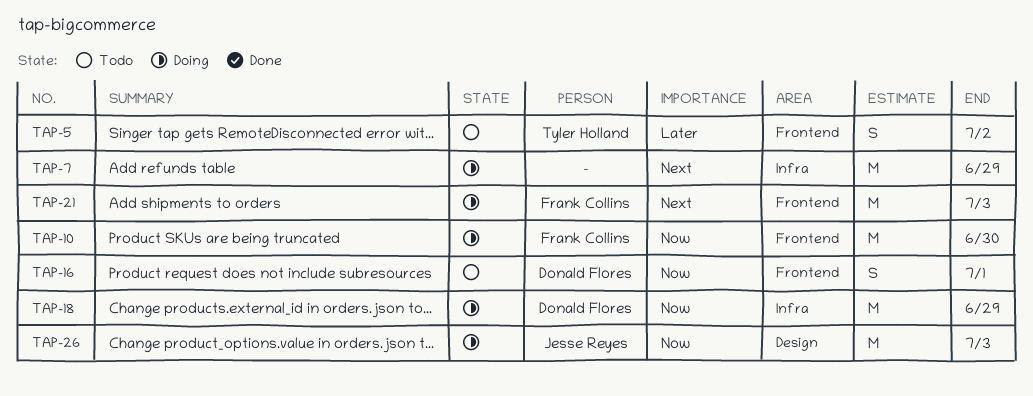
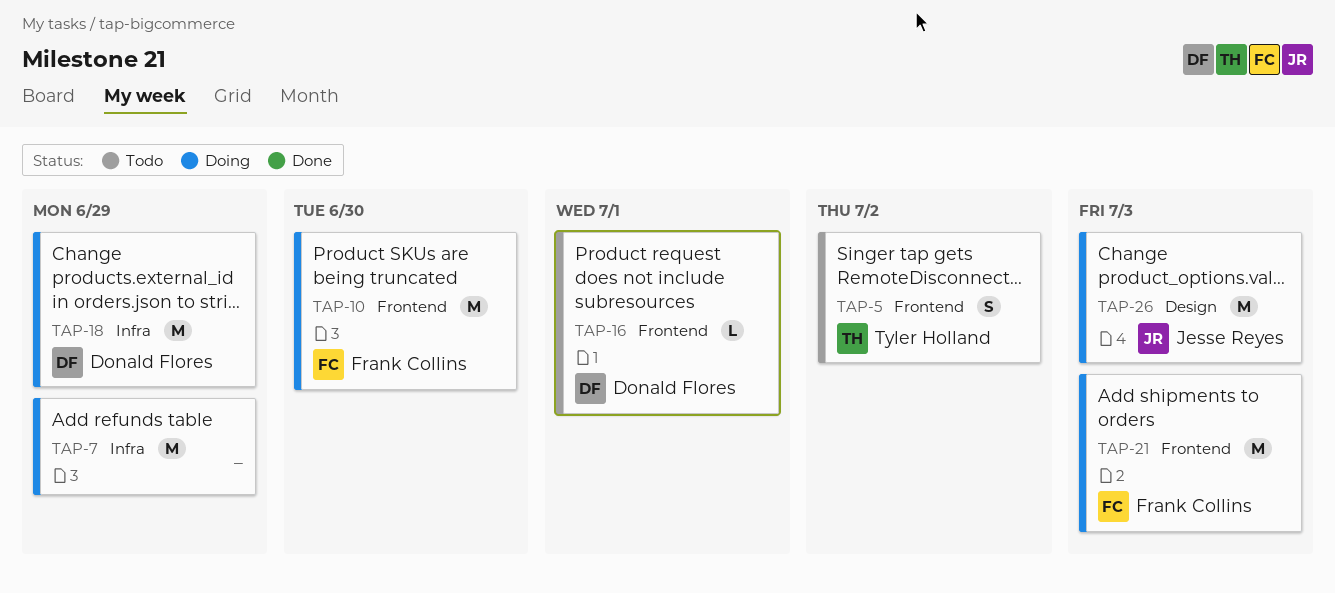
TAP-16, estimate: S -> L

